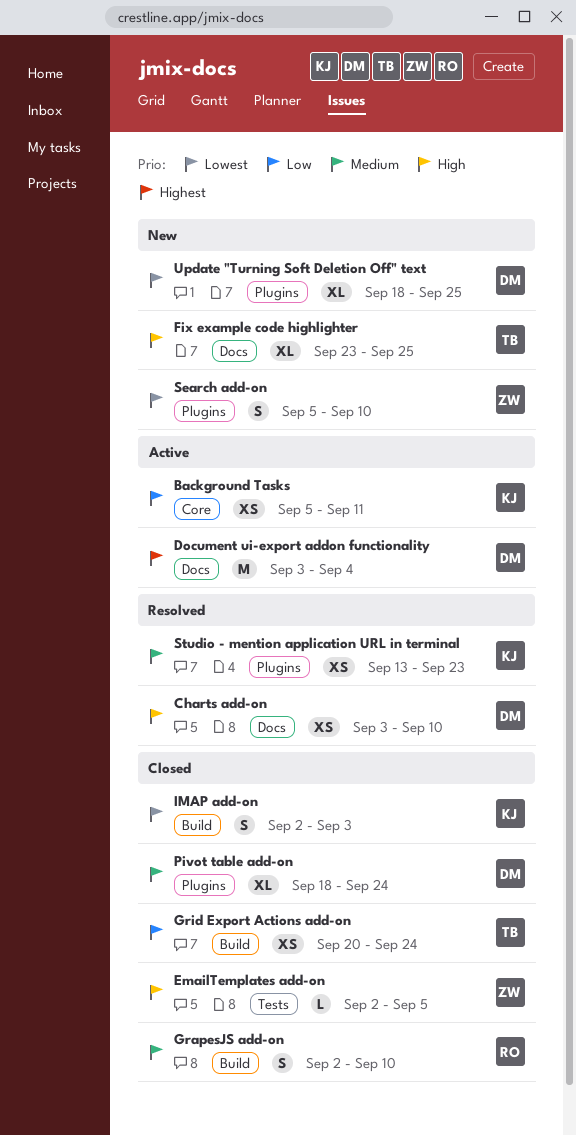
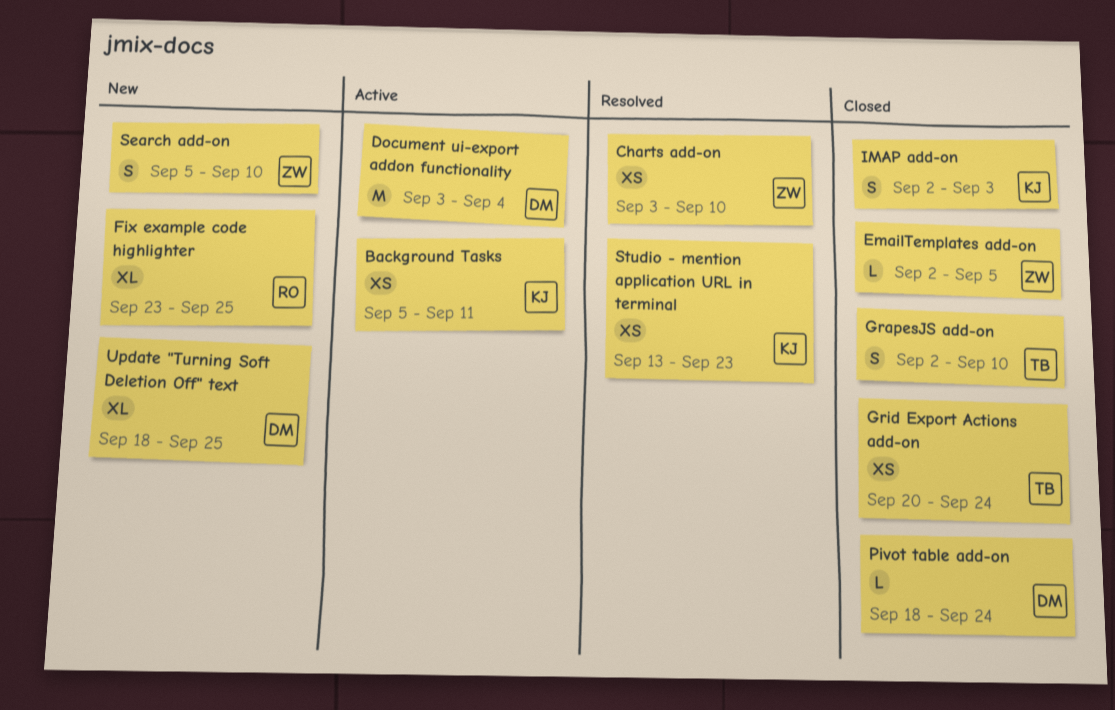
Charts add-on, owner: DM -> ZW
Fix example code highlighter, owner: TB -> RO
GrapesJS add-on, owner: RO -> TB
Pivot table add-on, estimate: XL -> L

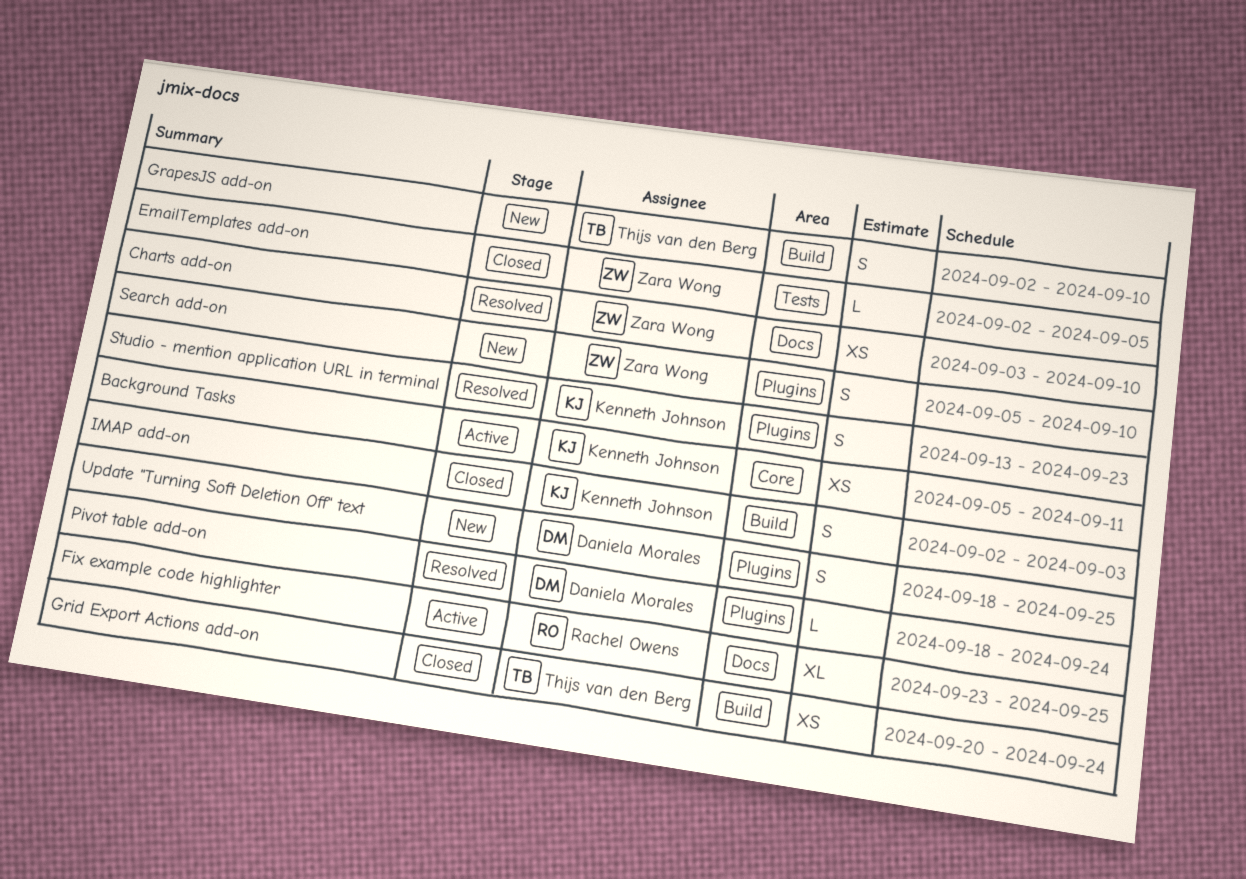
Document ui-export addon functionality: present -> none
Fix example code highlighter, status: New -> Active
GrapesJS add-on, status: Closed -> New
Pivot table add-on, status: Closed -> Resolved
Studio - mention application URL in terminal, estimate: XS -> S
Update "Turning Soft Deletion Off" text, estimate: XL -> S

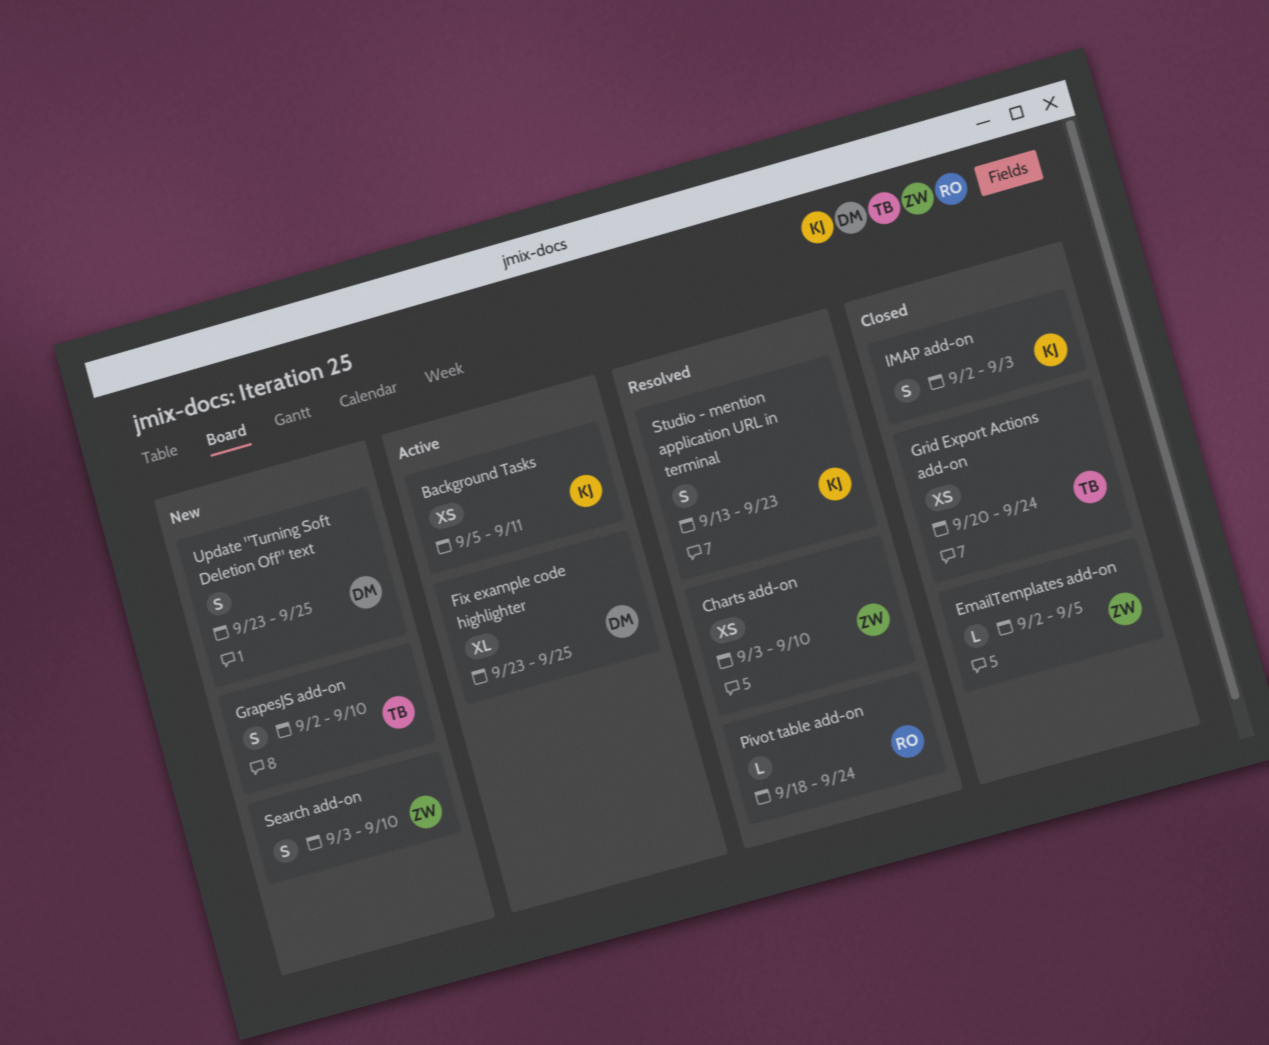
Fix example code highlighter, owner: Rachel Owens -> Daniela Morales
Pivot table add-on, owner: Daniela Morales -> Rachel Owens
Search add-on, start: Sep 5 -> Sep 3
Update "Turning Soft Deletion Off" text, start: Sep 18 -> Sep 23

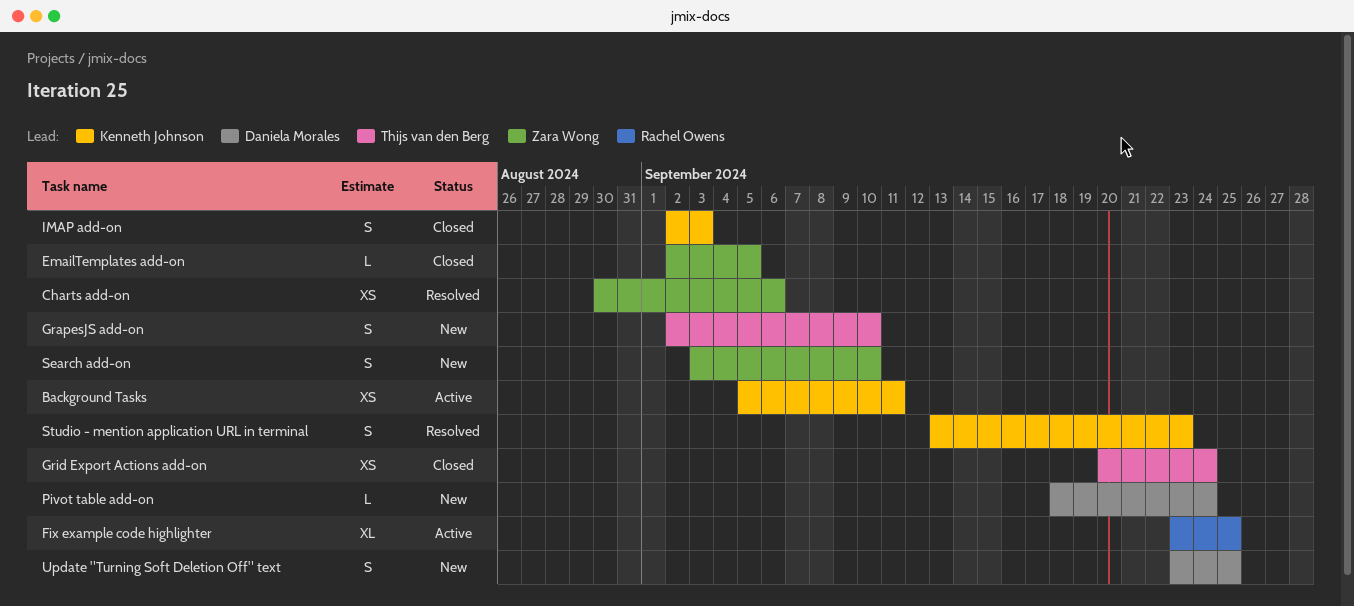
Charts add-on, start: Sep 3 -> Aug 30
Charts add-on, due: Sep 10 -> Sep 6
Fix example code highlighter, owner: Daniela Morales -> Rachel Owens
Pivot table add-on, status: Resolved -> New
Pivot table add-on, owner: Rachel Owens -> Daniela Morales

